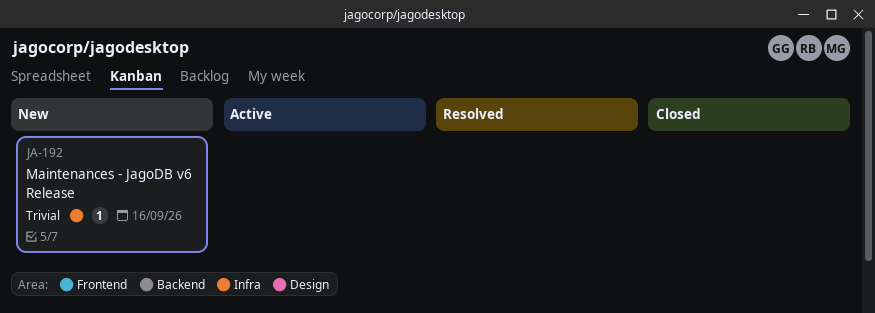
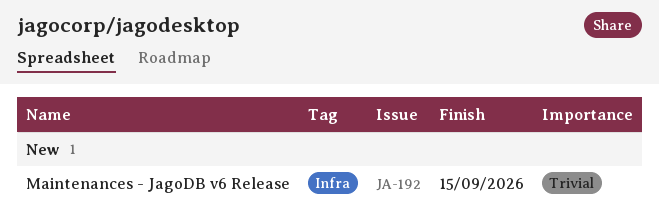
JA-192, due: Sep 16 -> Sep 15

